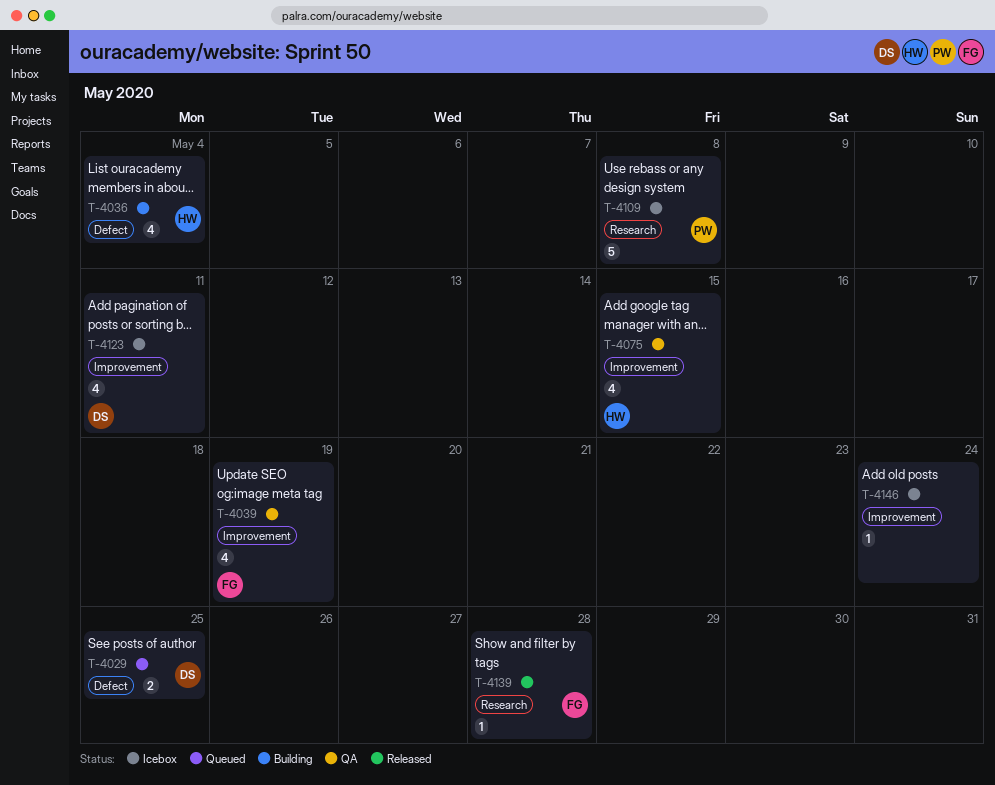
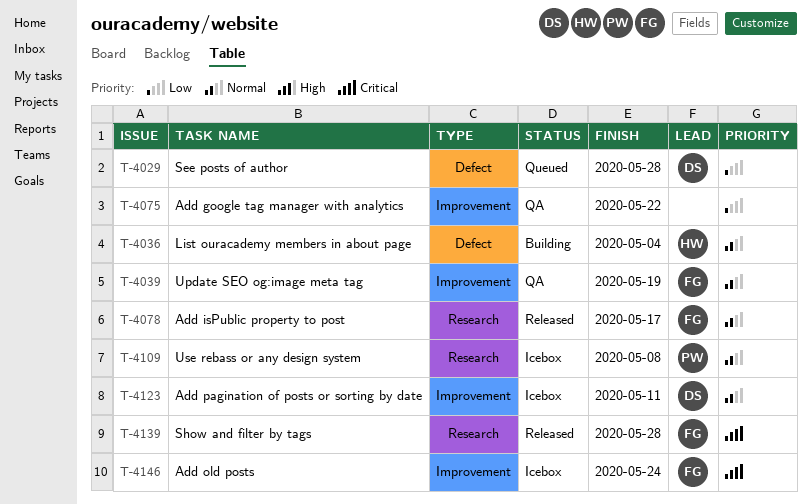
T-4029, due: May 25 -> May 28
T-4075, owner: HW -> none
T-4075, due: May 15 -> May 22
T-4078: none -> present
T-4146, owner: none -> FG

